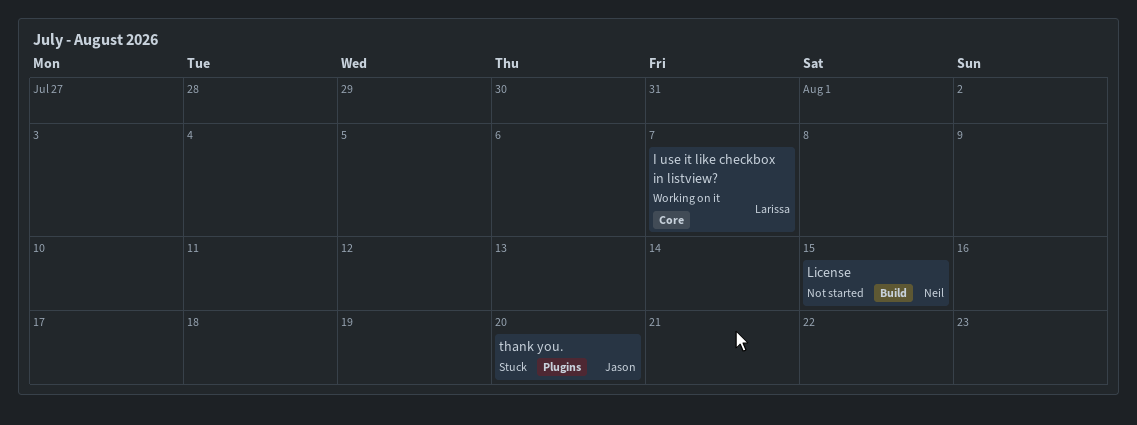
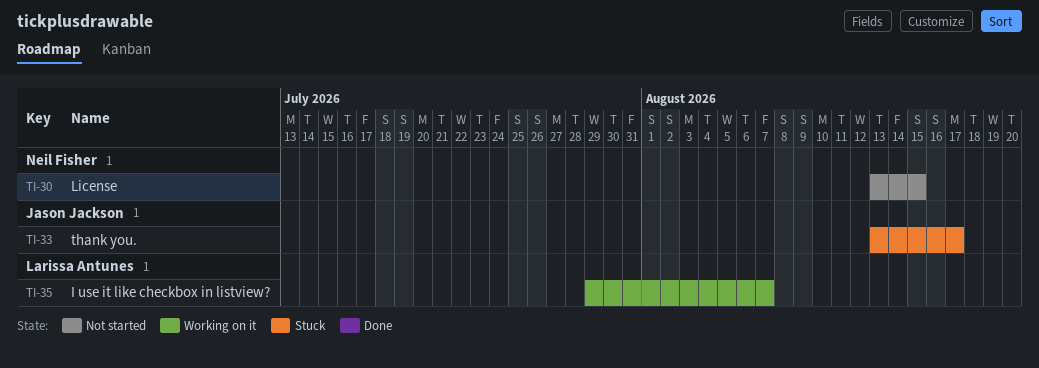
thank you., due: Aug 20 -> Aug 17

